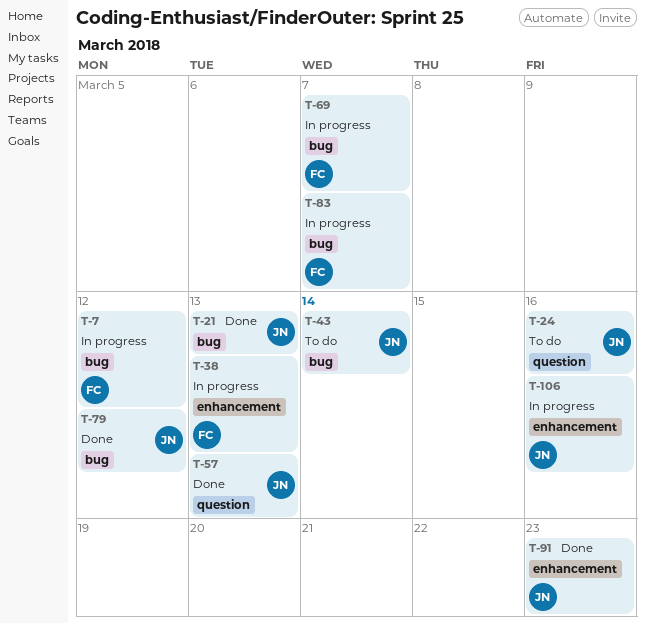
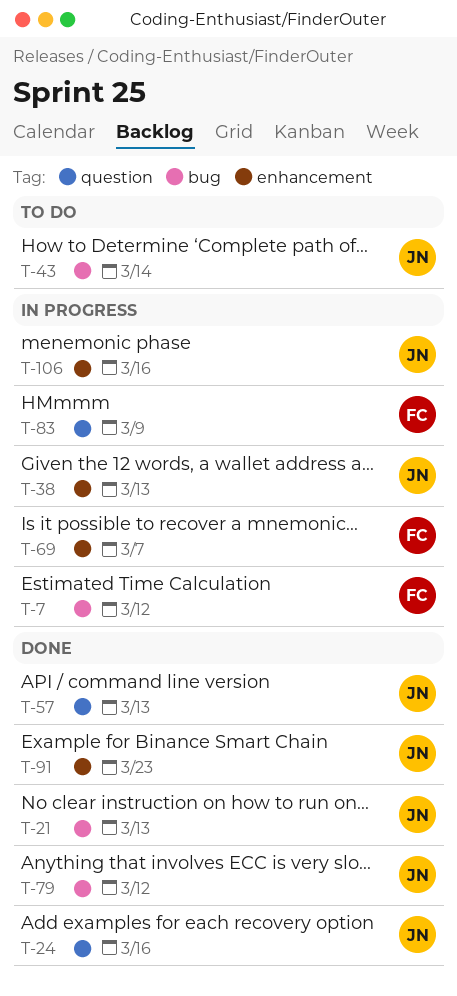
T-24, status: To do -> Done
T-38, owner: FC -> JN
T-69, label: bug -> enhancement
T-83, label: bug -> question
T-83, due: Mar 7 -> Mar 9

